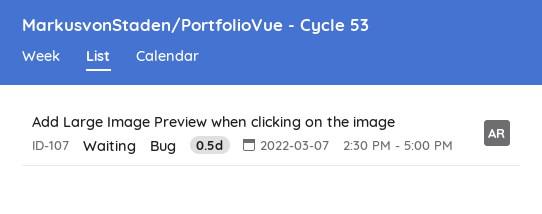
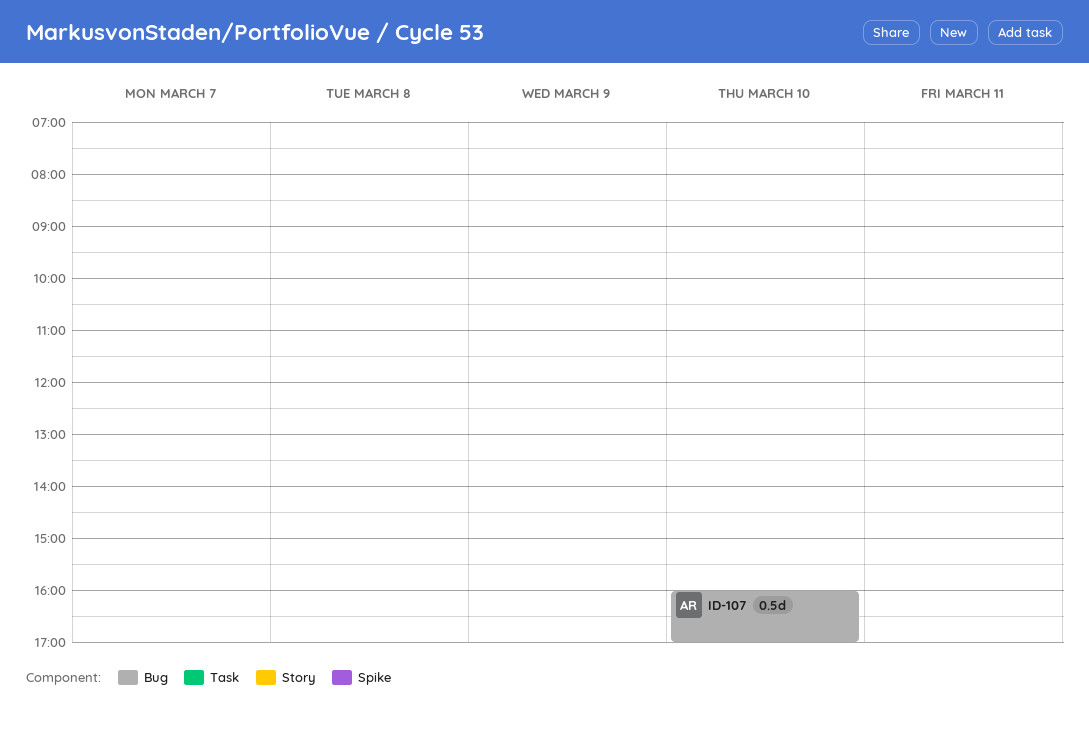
ID-107, day: Mar 7 -> Mar 10
ID-107, begins: 14:30 -> 16:00

